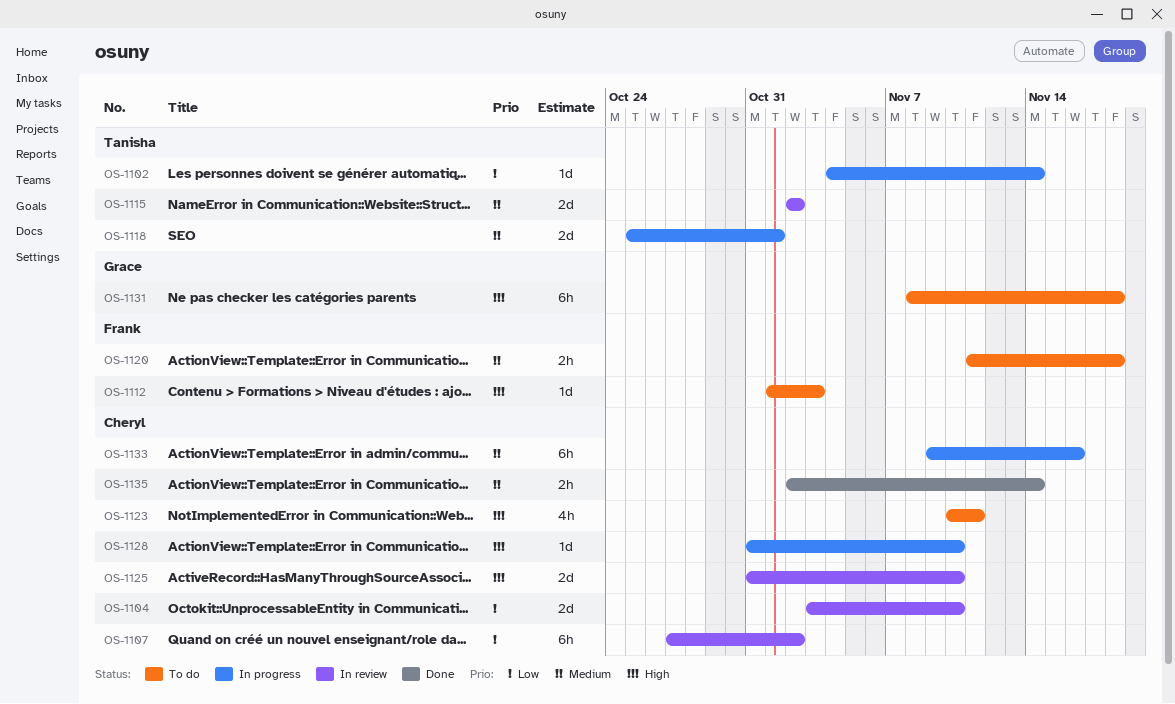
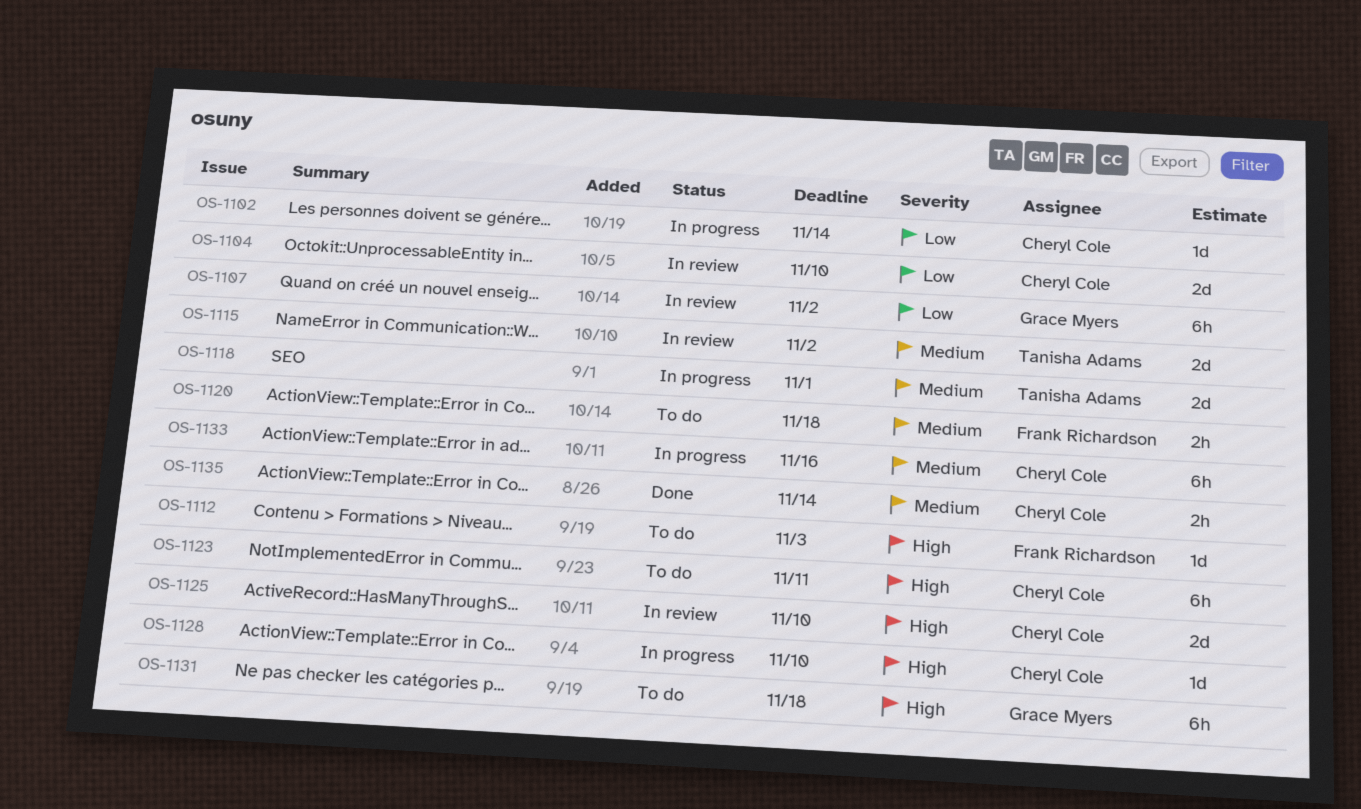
OS-1102, owner: Tanisha Adams -> Cheryl Cole
OS-1107, owner: Cheryl Cole -> Grace Myers
OS-1123, estimate: 4h -> 6h

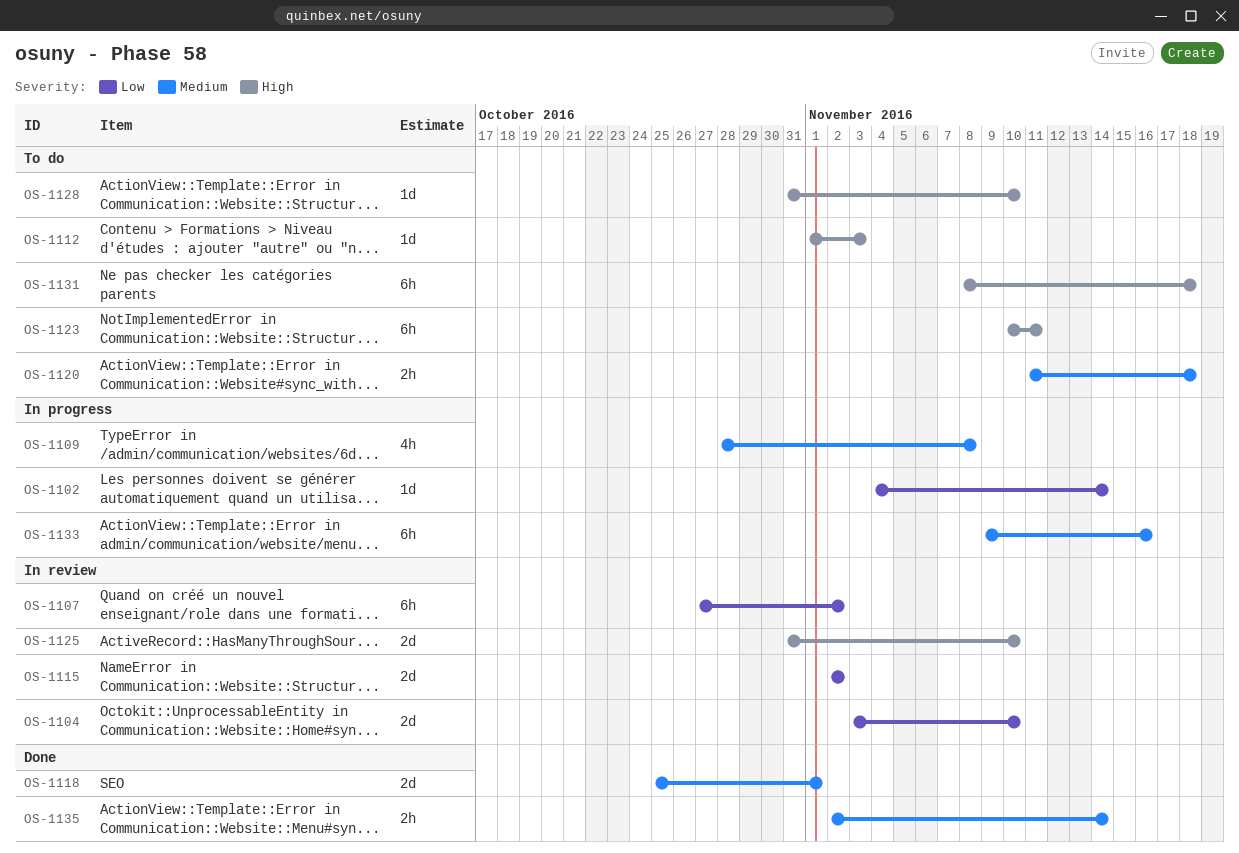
OS-1109: none -> present
OS-1115, priority: Medium -> Low
OS-1118, status: In progress -> Done
OS-1128, status: In progress -> To do

